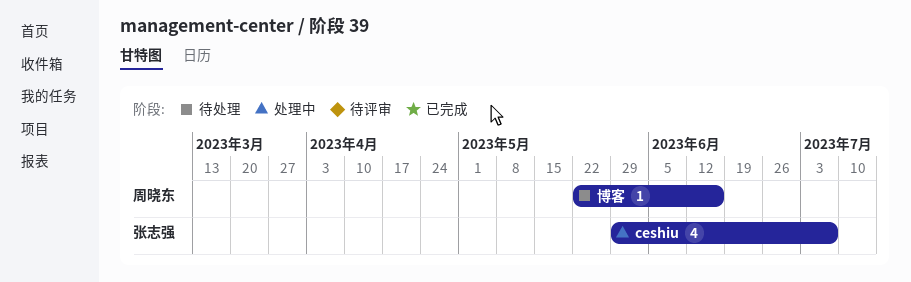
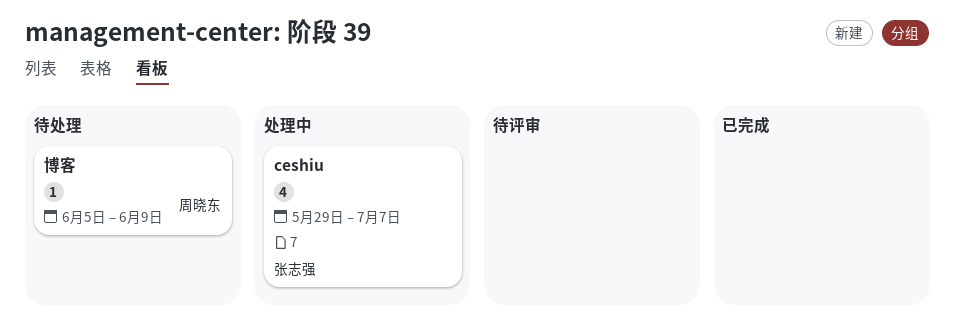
博客, start: May 22 -> Jun 5
博客, due: Jun 16 -> Jun 9

